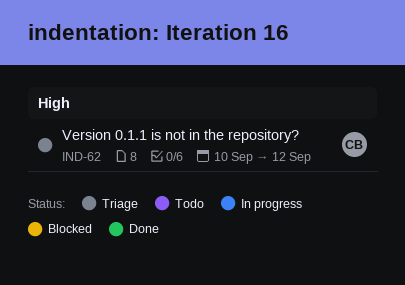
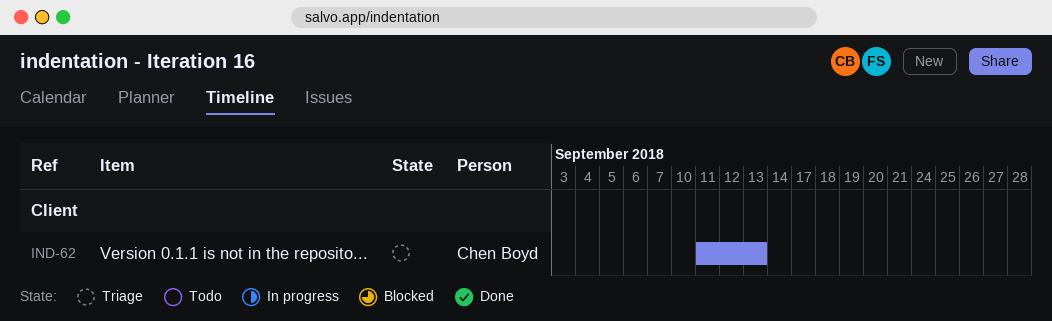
IND-62, start: Sep 10 -> Sep 11
IND-62, due: Sep 12 -> Sep 13

